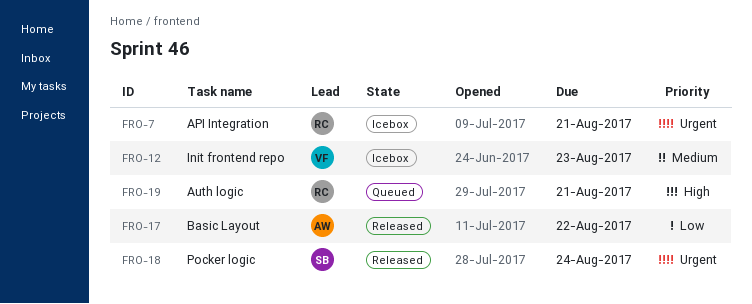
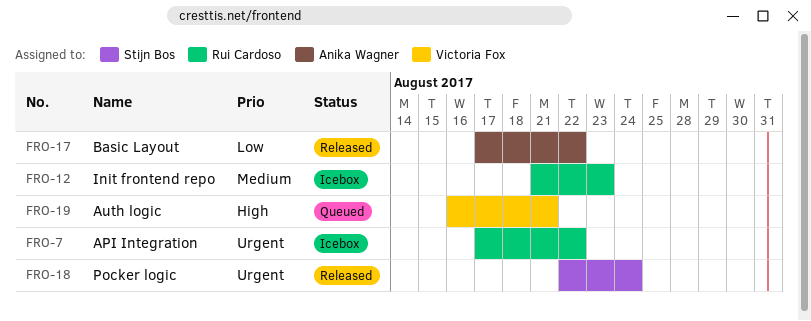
FRO-7, due: Aug 21 -> Aug 22
FRO-12, owner: Victoria Fox -> Rui Cardoso
FRO-19, owner: Rui Cardoso -> Victoria Fox

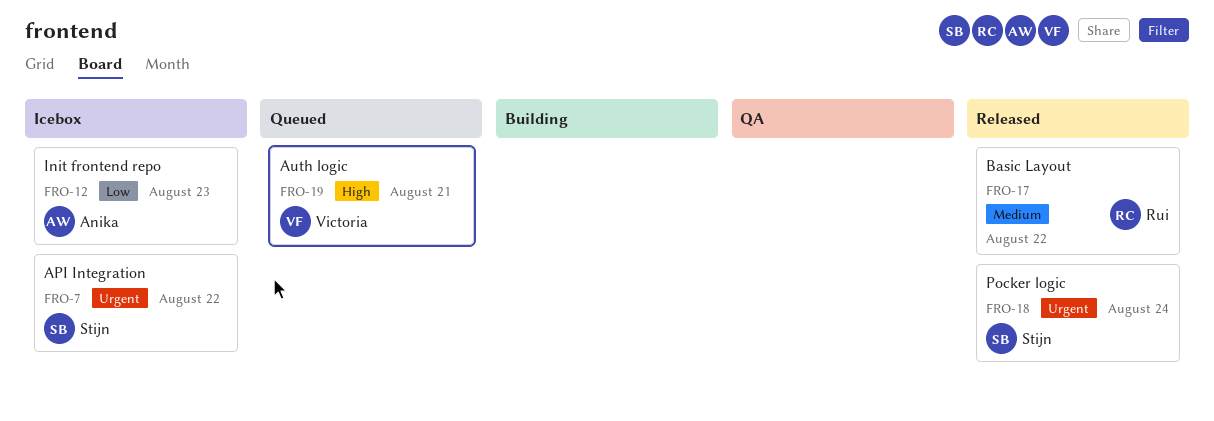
FRO-7, owner: Rui Cardoso -> Stijn Bos
FRO-12, owner: Rui Cardoso -> Anika Wagner
FRO-12, priority: Medium -> Low
FRO-17, owner: Anika Wagner -> Rui Cardoso
FRO-17, priority: Low -> Medium

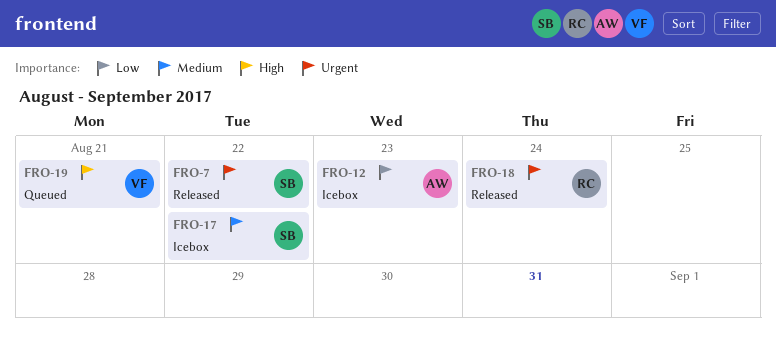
FRO-7, status: Icebox -> Released
FRO-17, status: Released -> Icebox
FRO-17, owner: Rui -> Stijn
FRO-18, owner: Stijn -> Rui

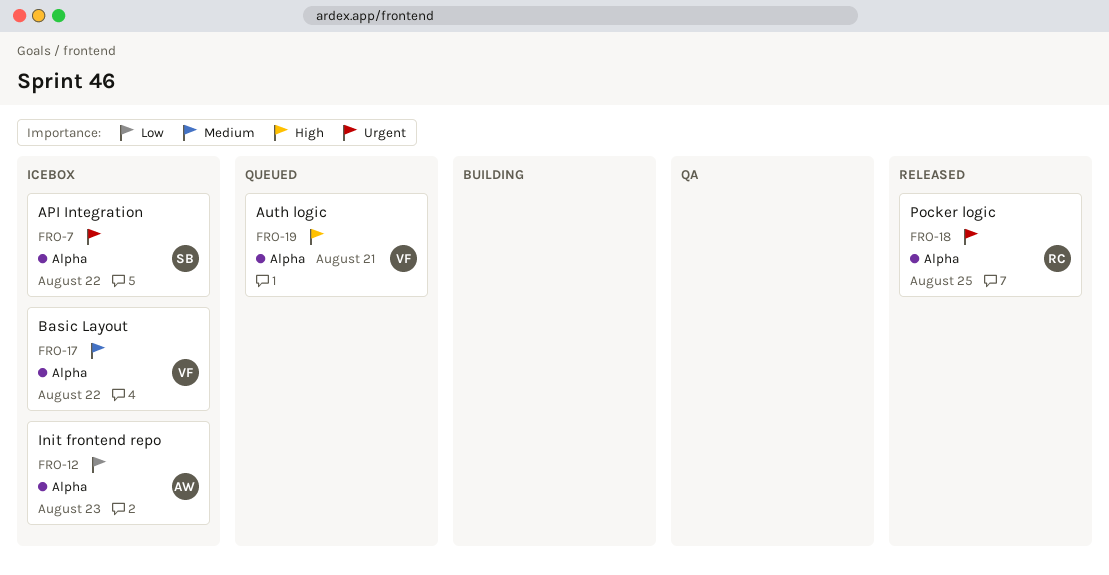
FRO-7, status: Released -> Icebox
FRO-17, owner: SB -> VF
FRO-18, due: Aug 24 -> Aug 25

